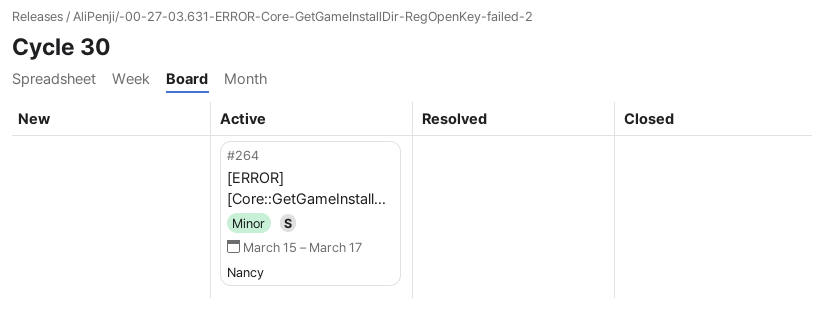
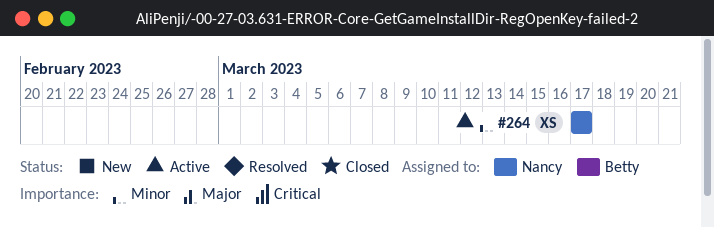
#264, estimate: S -> XS
#264, start: Mar 15 -> Mar 17

